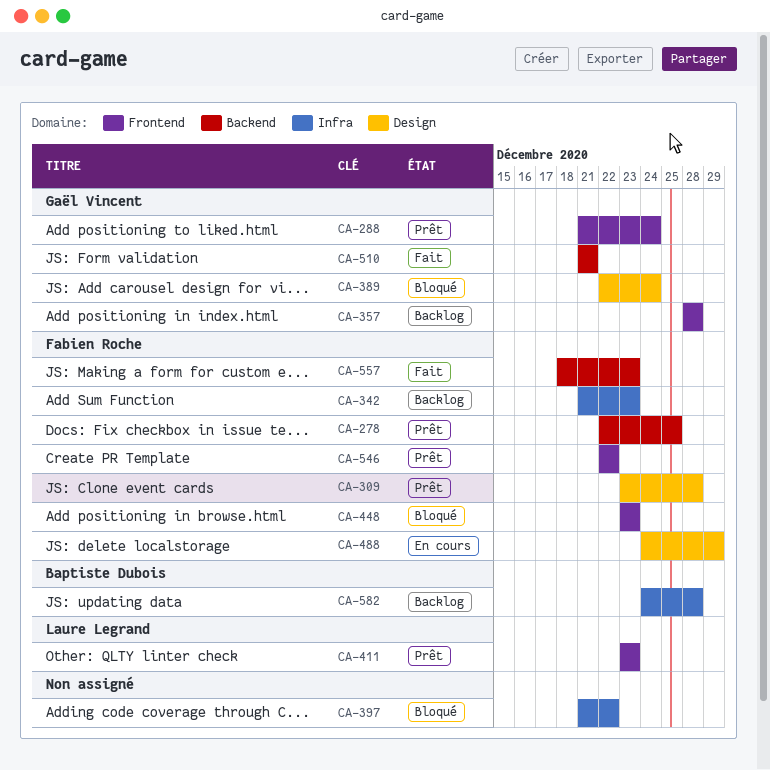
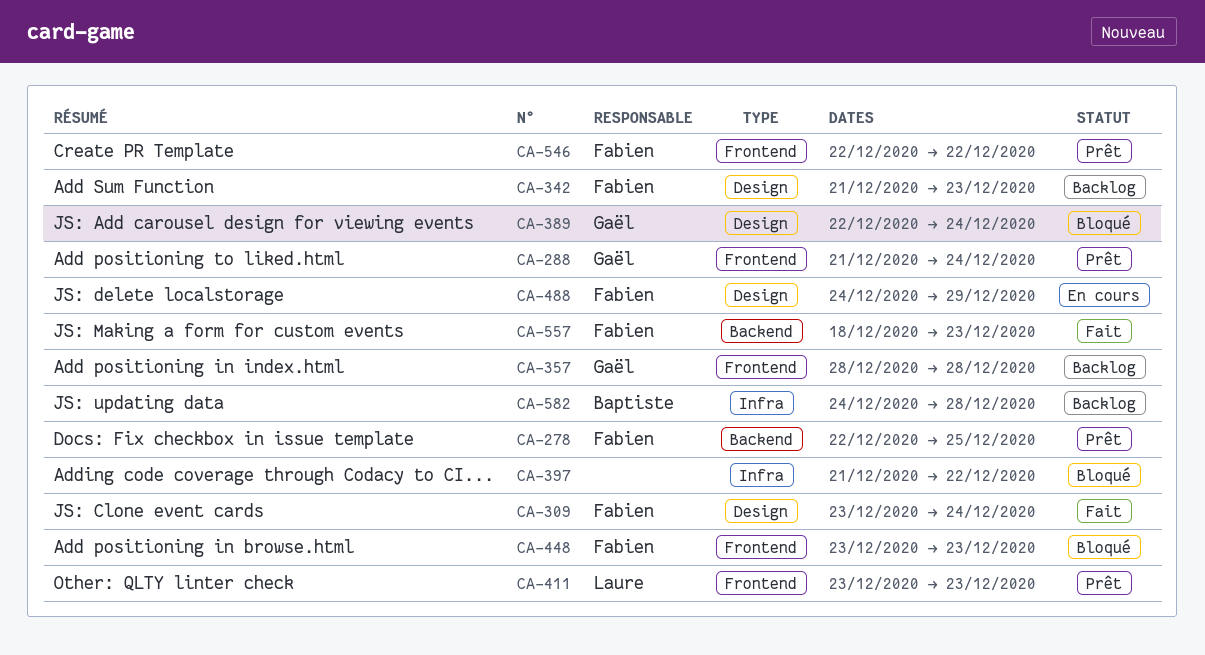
CA-309, status: Prêt -> Fait
CA-309, due: Dec 28 -> Dec 24
CA-342, label: Infra -> Design
CA-510: present -> none

